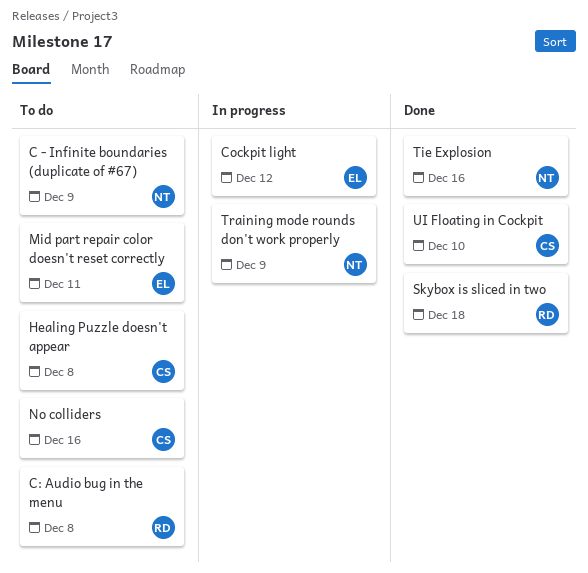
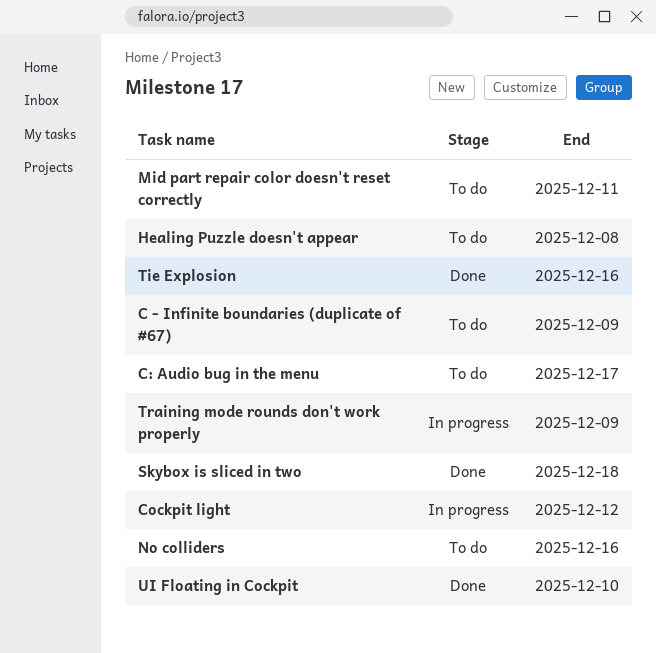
C: Audio bug in the menu, due: Dec 8 -> Dec 17

